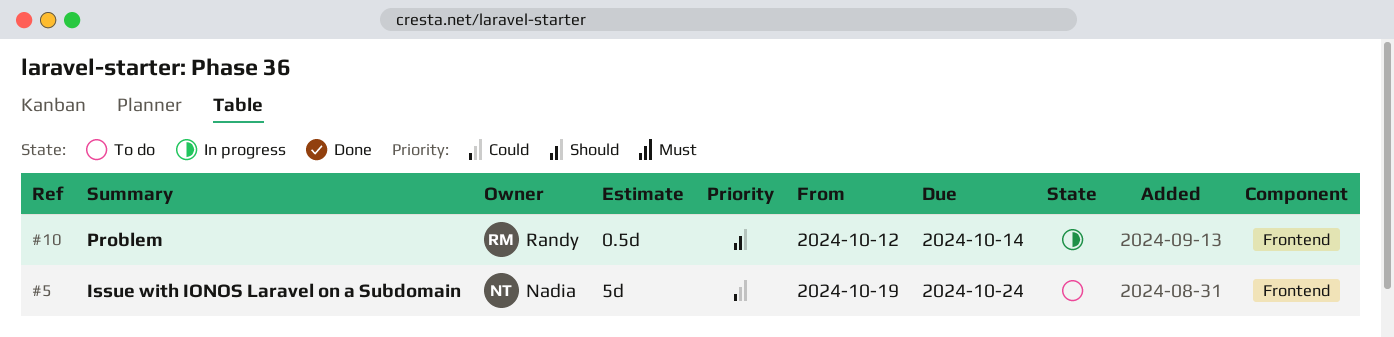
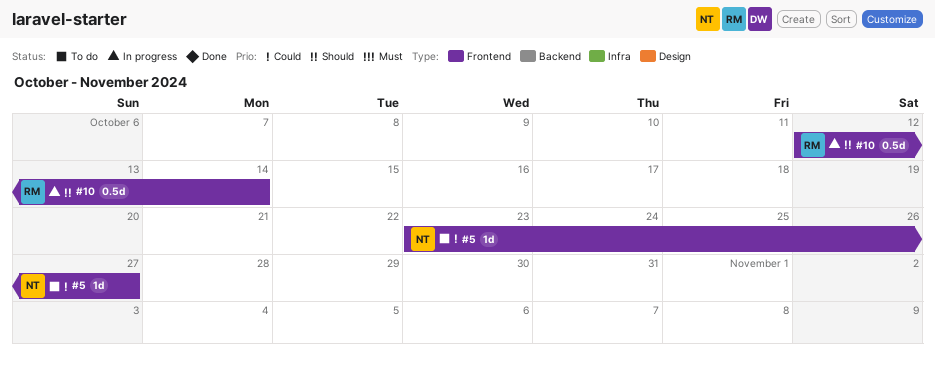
#5, estimate: 5d -> 1d
#5, start: Oct 19 -> Oct 23
#5, due: Oct 24 -> Oct 27

